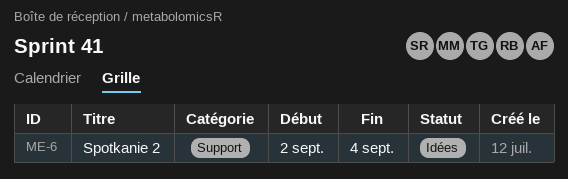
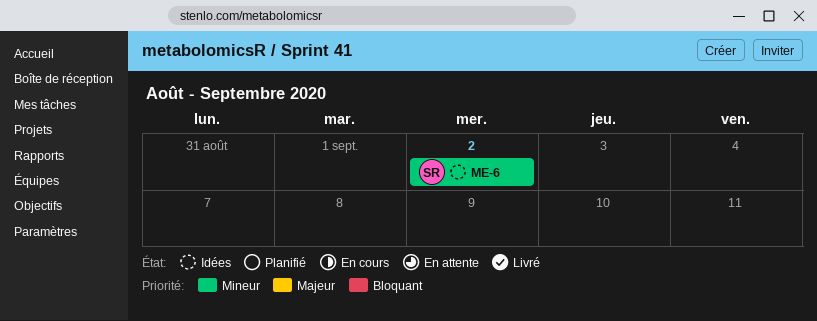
ME-6, due: Sep 4 -> Sep 2

